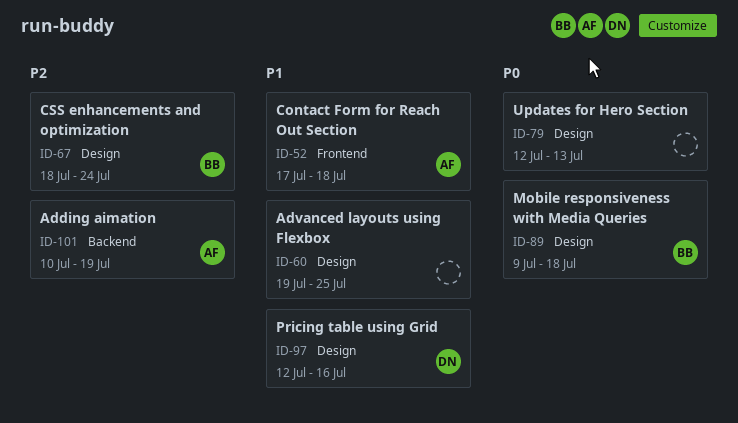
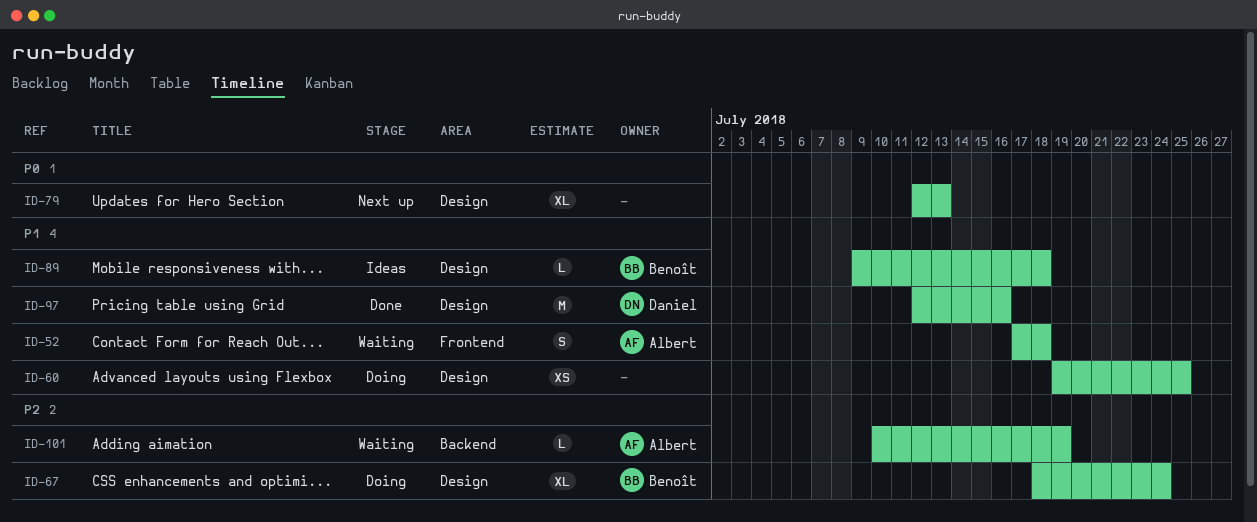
ID-89, priority: P0 -> P1

